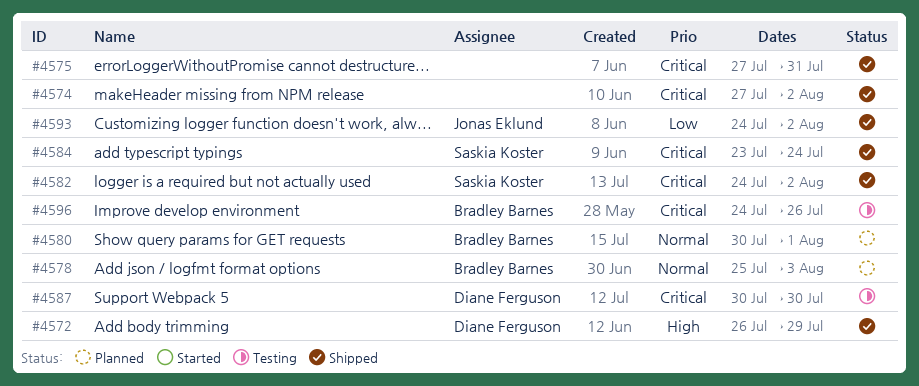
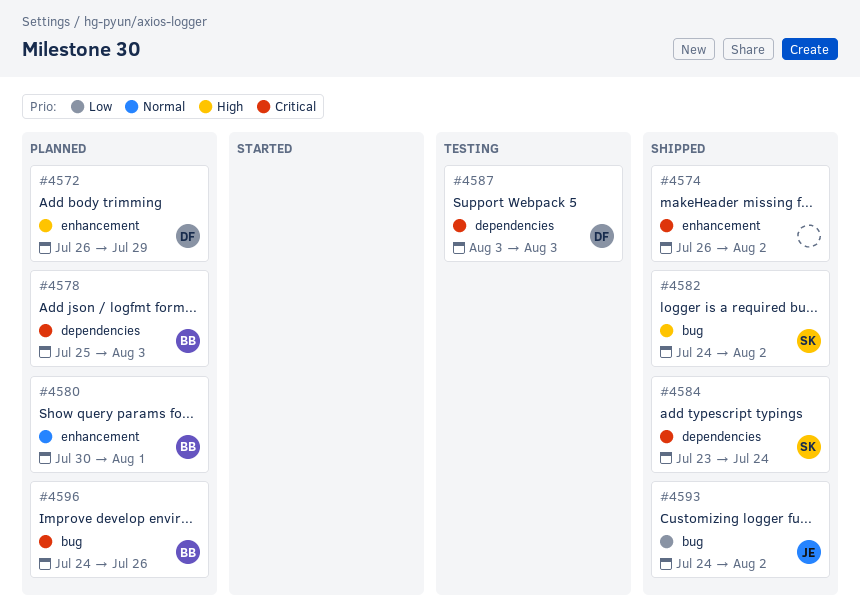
#4572, status: Shipped -> Planned
#4574, start: Jul 27 -> Jul 26
#4575: present -> none
#4578, priority: Normal -> Critical
#4582, priority: Critical -> High
#4587, start: Jul 30 -> Aug 3
#4587, due: Jul 30 -> Aug 3
#4596, status: Testing -> Planned

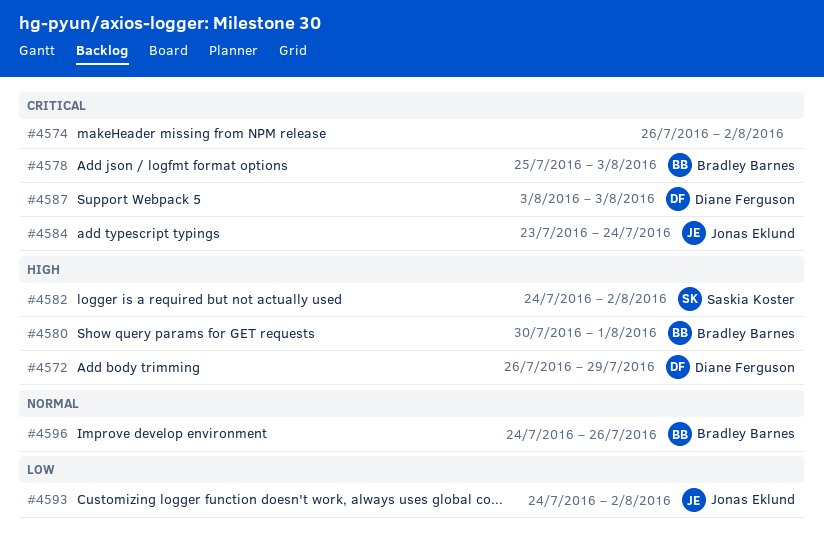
#4580, priority: Normal -> High
#4584, owner: Saskia Koster -> Jonas Eklund
#4596, priority: Critical -> Normal

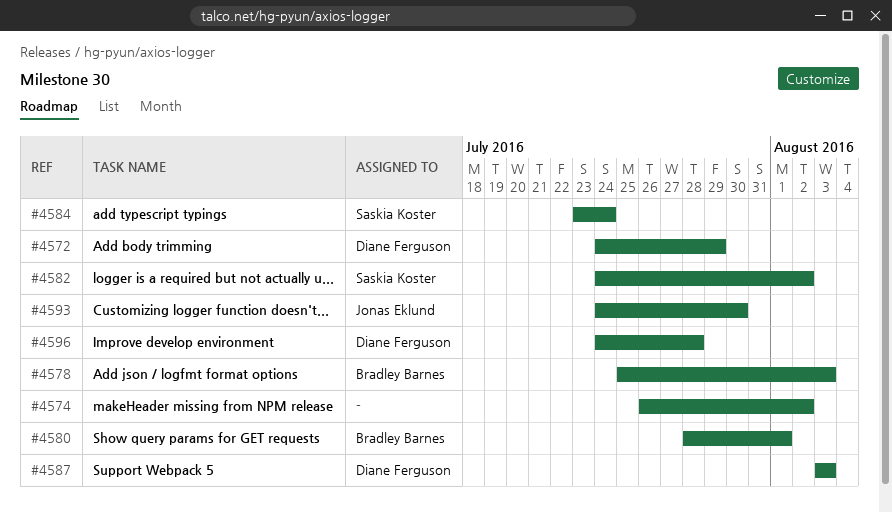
#4572, start: Jul 26 -> Jul 24
#4580, start: Jul 30 -> Jul 28
#4584, owner: Jonas Eklund -> Saskia Koster
#4593, due: Aug 2 -> Jul 30
#4596, owner: Bradley Barnes -> Diane Ferguson
#4596, due: Jul 26 -> Jul 28

